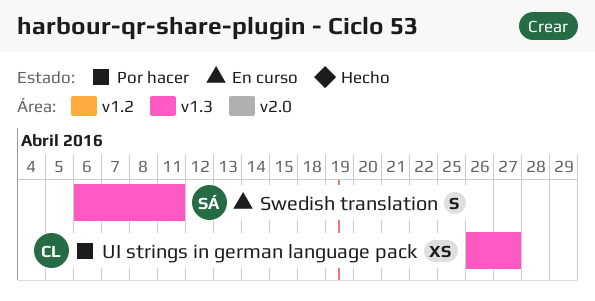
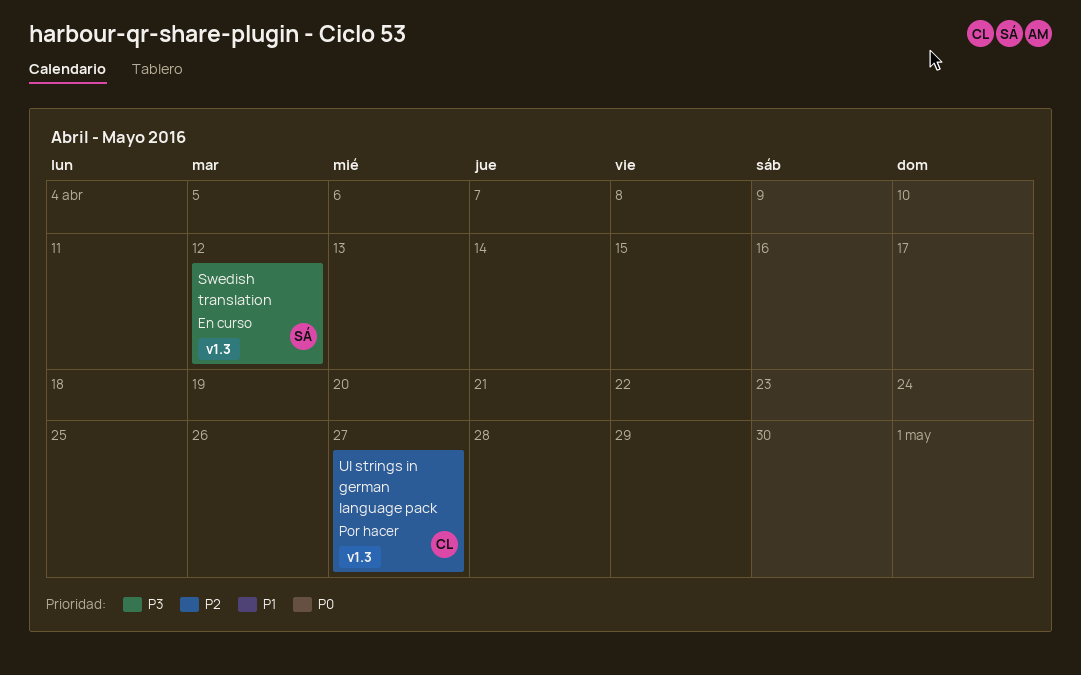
Swedish translation, due: Apr 11 -> Apr 12

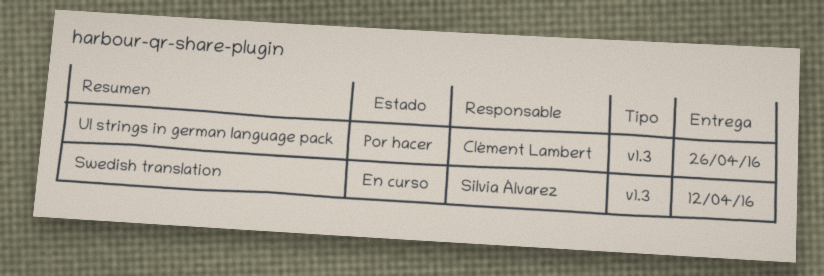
UI strings in german language pack, due: Apr 27 -> Apr 26

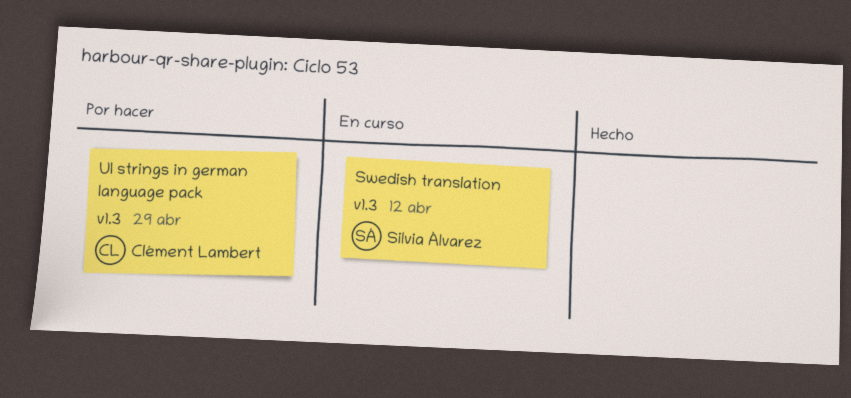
UI strings in german language pack, due: Apr 26 -> Apr 29

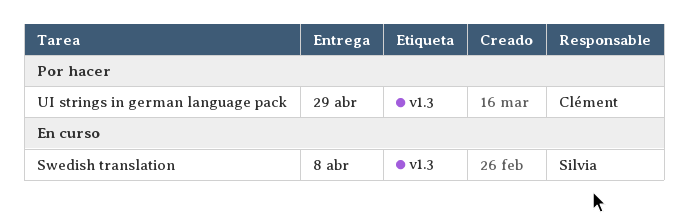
Swedish translation, due: Apr 12 -> Apr 8

